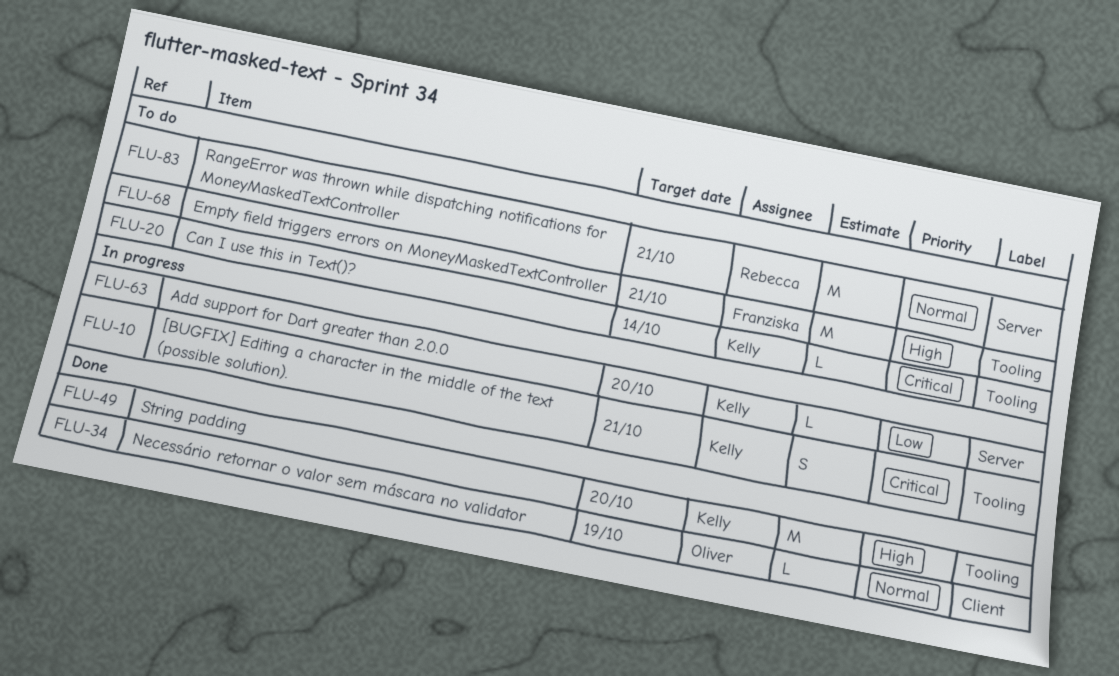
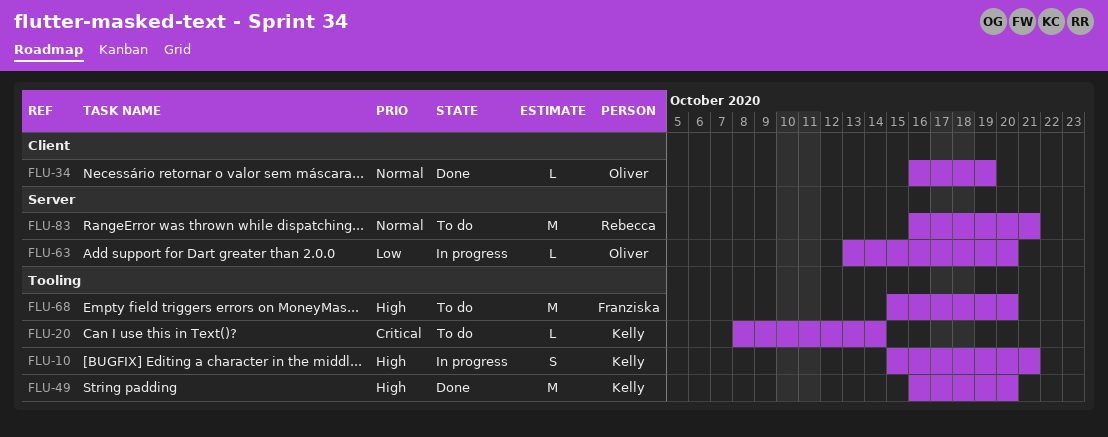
FLU-10, priority: Critical -> High
FLU-63, owner: Kelly -> Oliver
FLU-68, due: Oct 21 -> Oct 20

